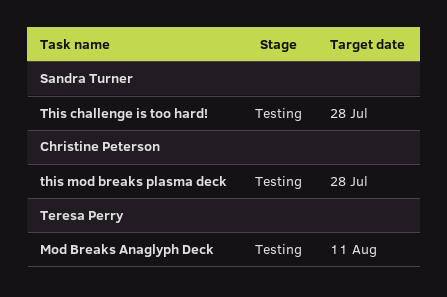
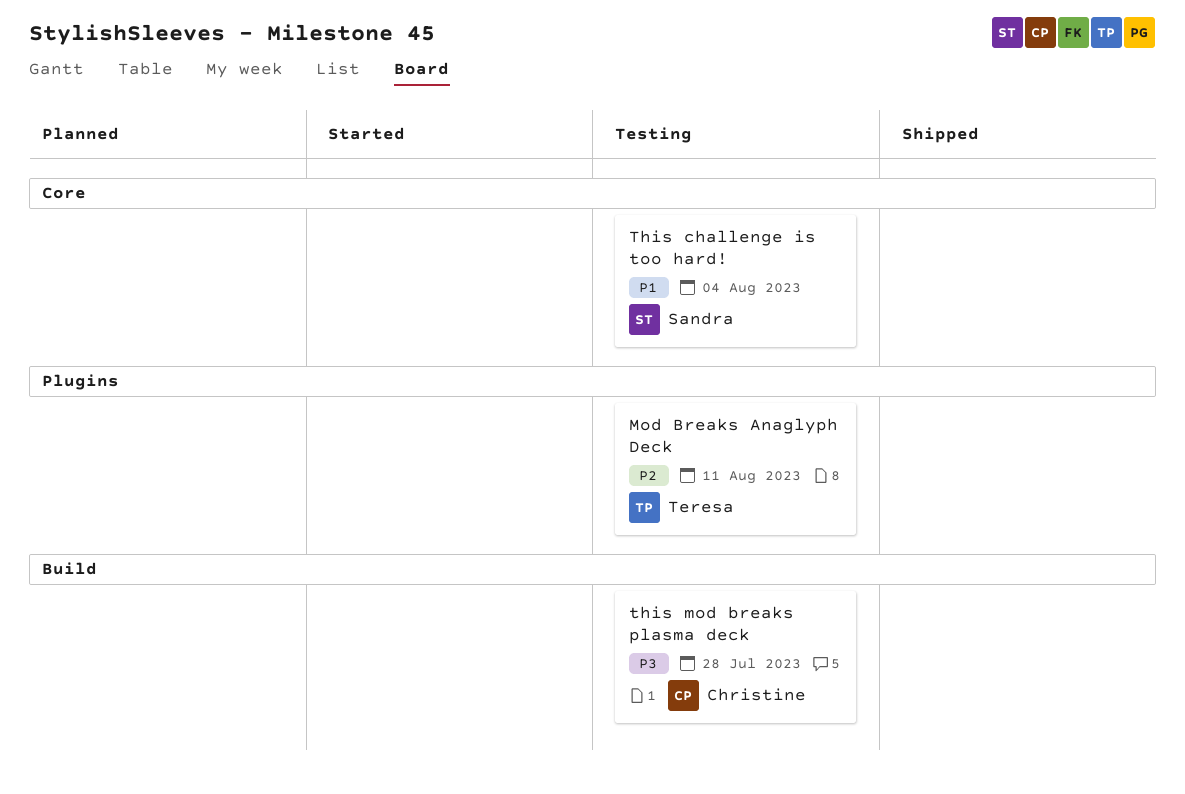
This challenge is too hard!, due: Jul 28 -> Aug 4

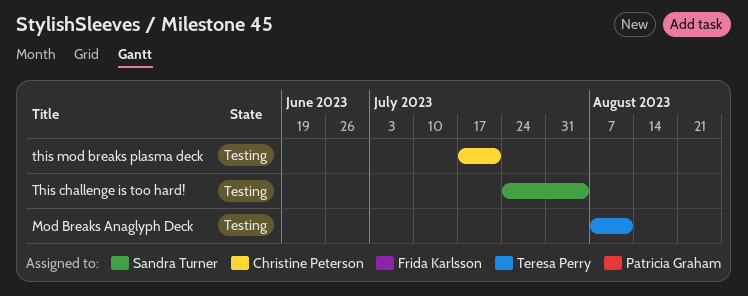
this mod breaks plasma deck, due: Jul 28 -> Jul 21

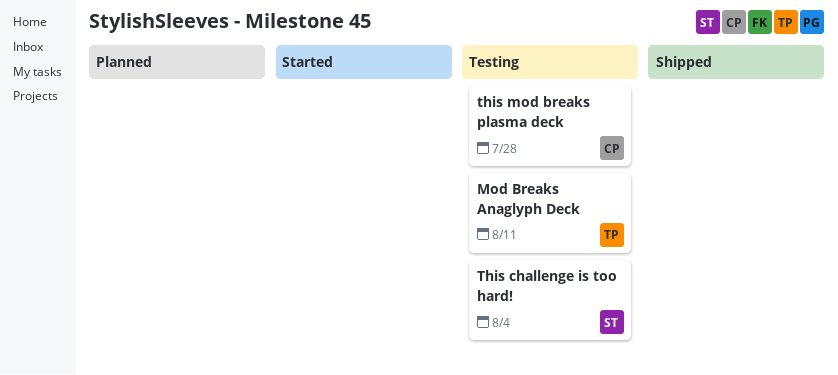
this mod breaks plasma deck, due: Jul 21 -> Jul 28

